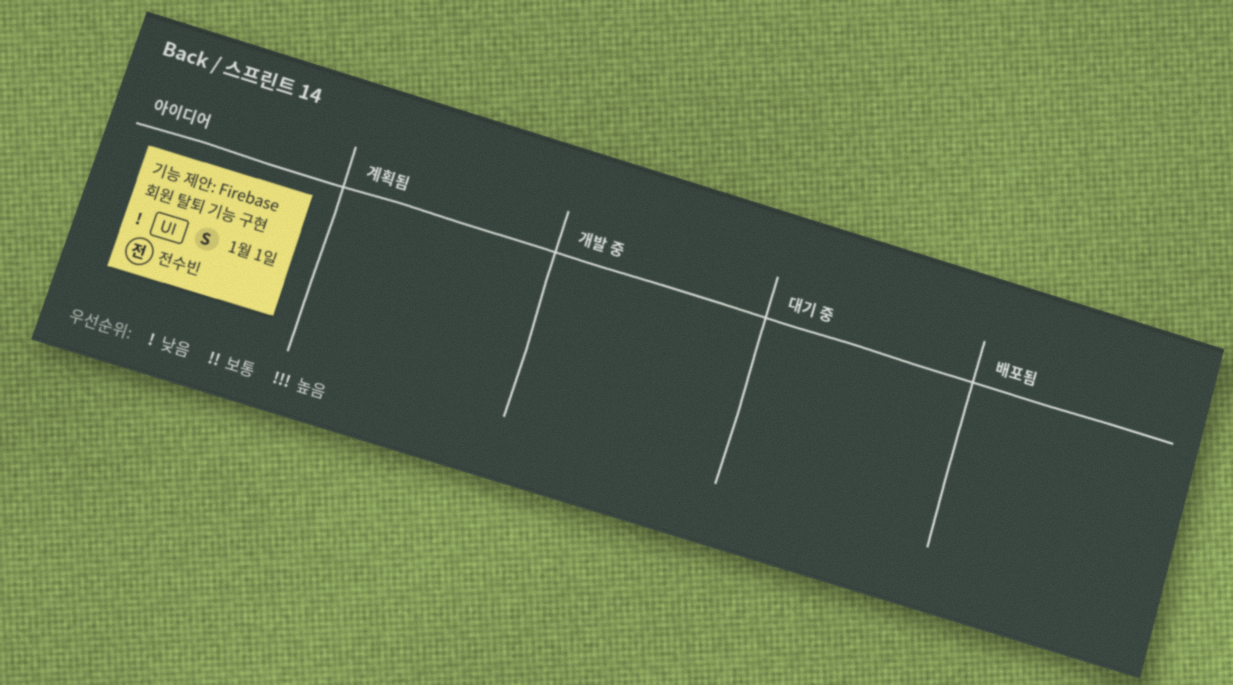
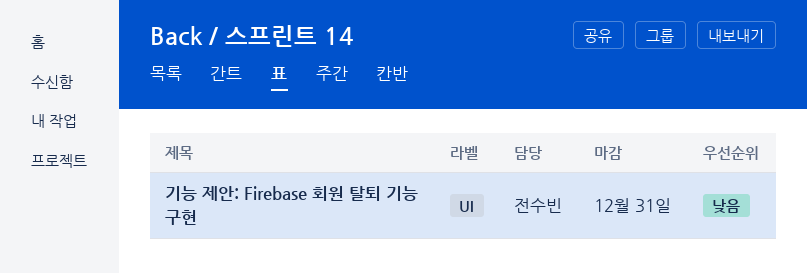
기능 제안: Firebase 회원 탈퇴 기능 구현, due: Jan 1 -> Dec 31

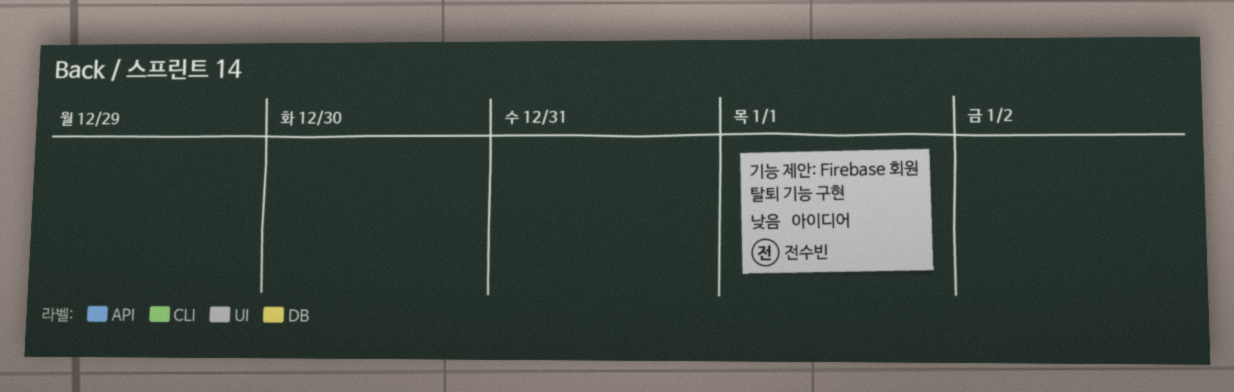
기능 제안: Firebase 회원 탈퇴 기능 구현, due: Dec 31 -> Jan 1

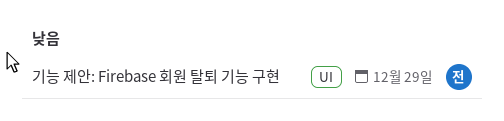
기능 제안: Firebase 회원 탈퇴 기능 구현, due: Jan 1 -> Dec 29

